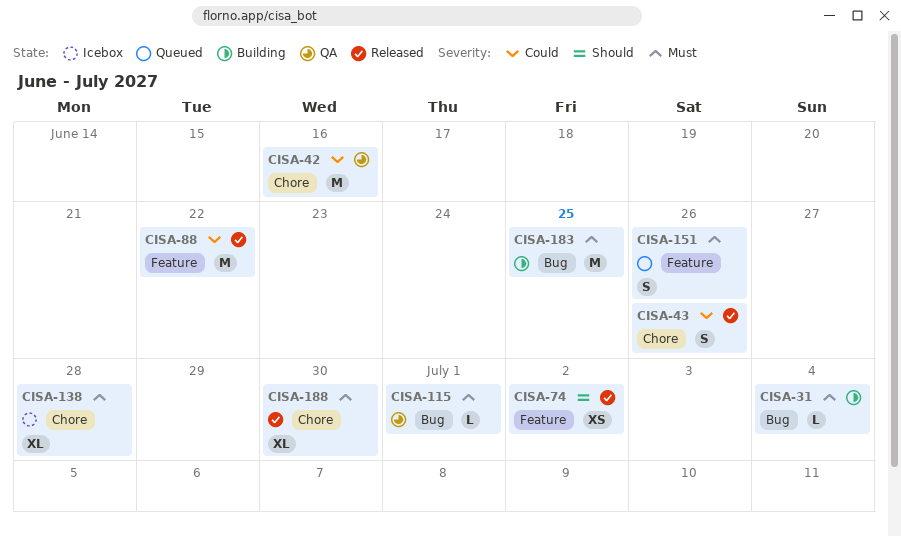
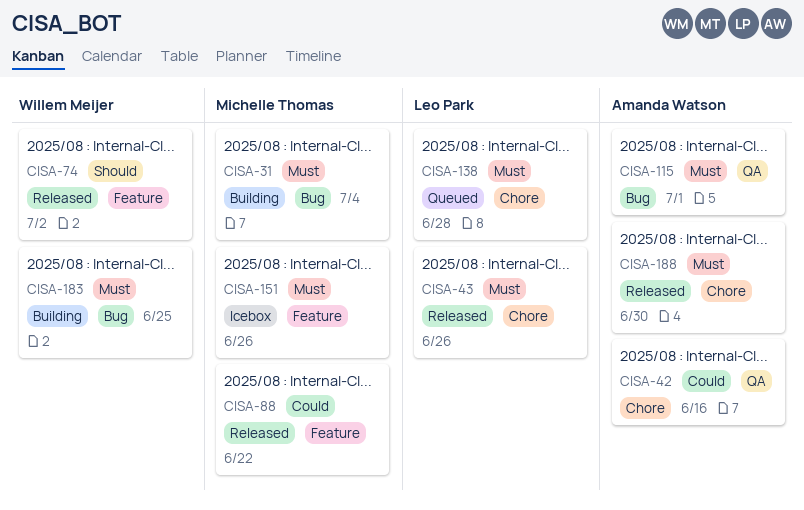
CISA-43, priority: Could -> Must
CISA-138, status: Icebox -> Queued
CISA-151, status: Queued -> Icebox

